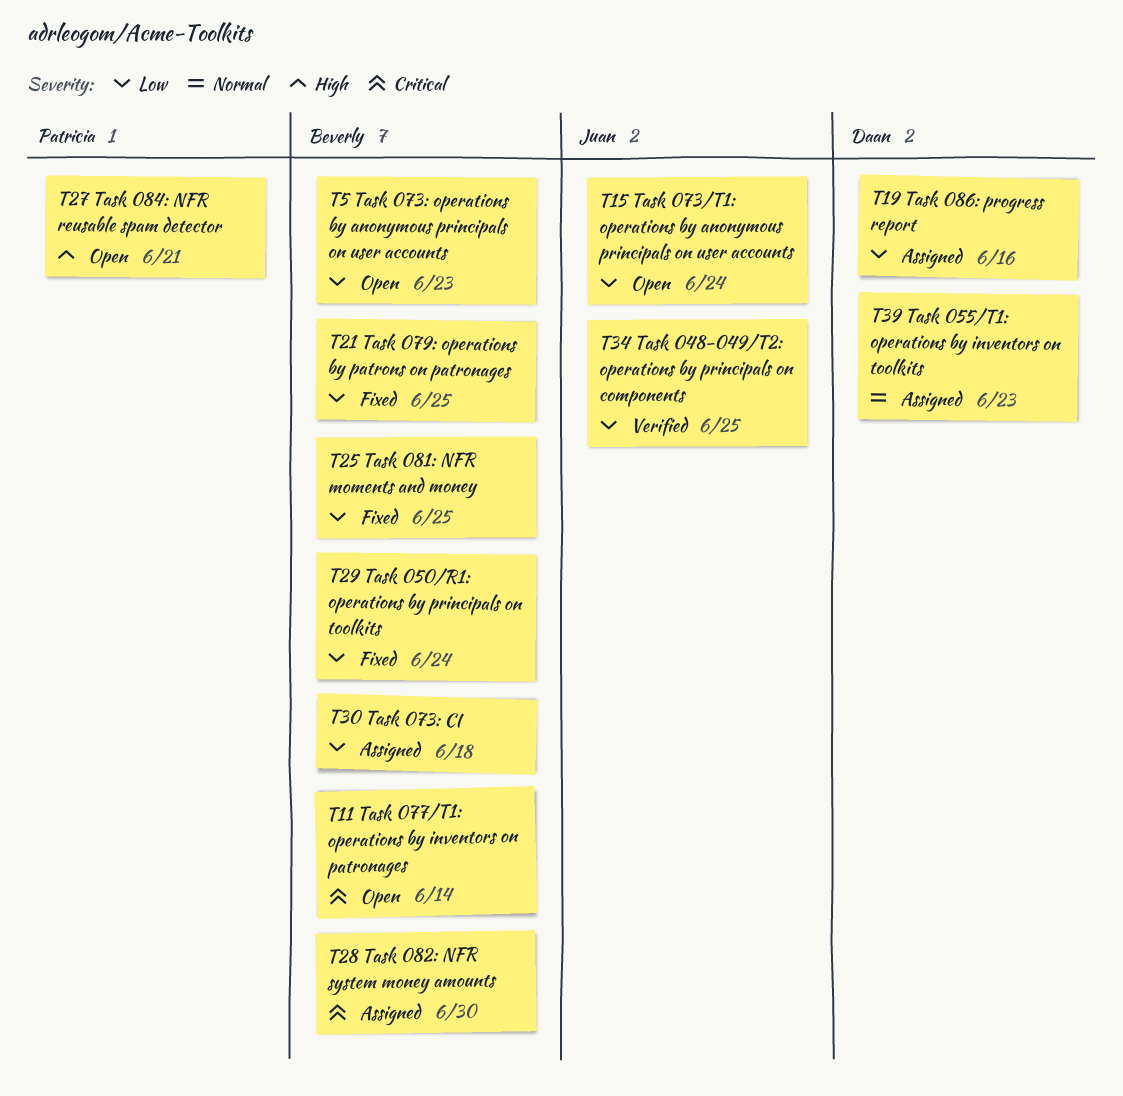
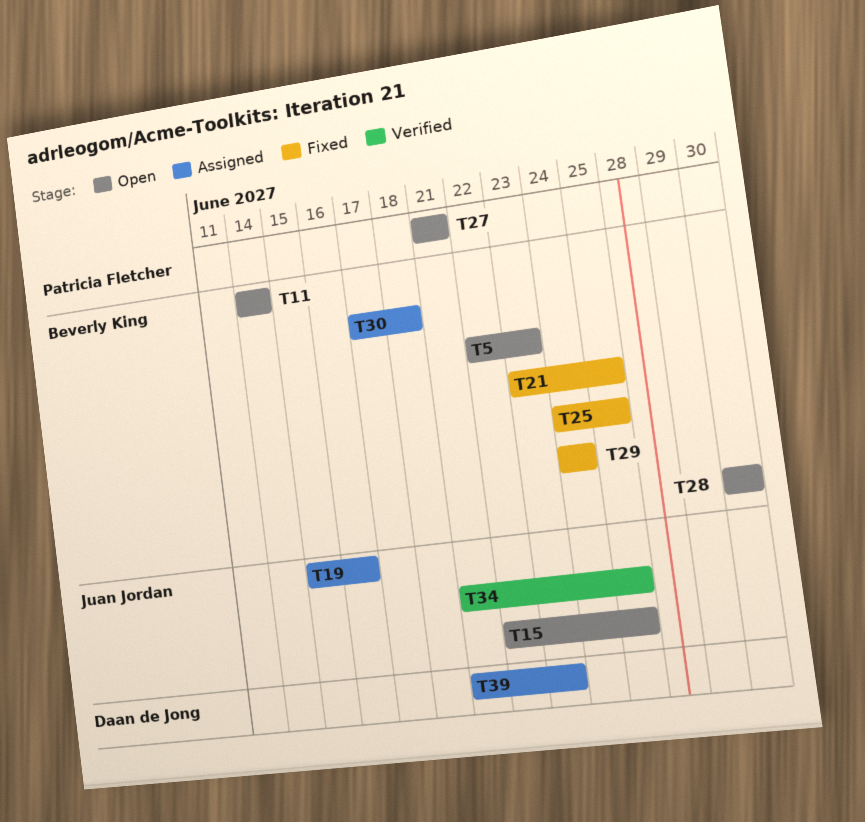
T15, due: Jun 24 -> Jun 25
T19, owner: Daan de Jong -> Juan Jordan
T28, status: Assigned -> Open

